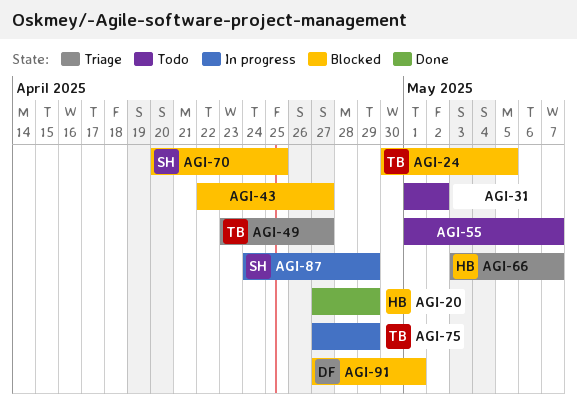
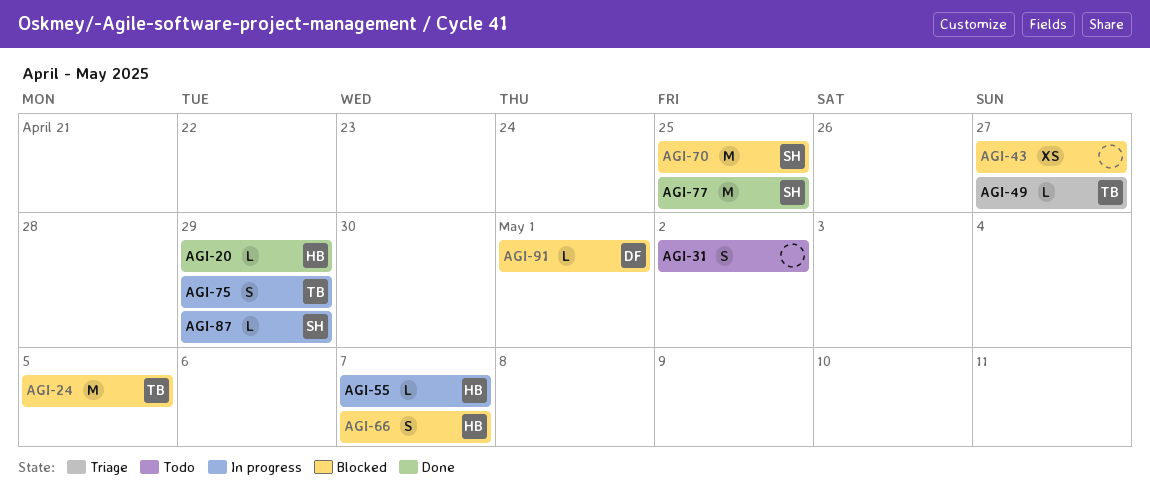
AGI-55, status: Todo -> In progress
AGI-55, owner: none -> HB
AGI-66, status: Triage -> Blocked
AGI-77: none -> present

